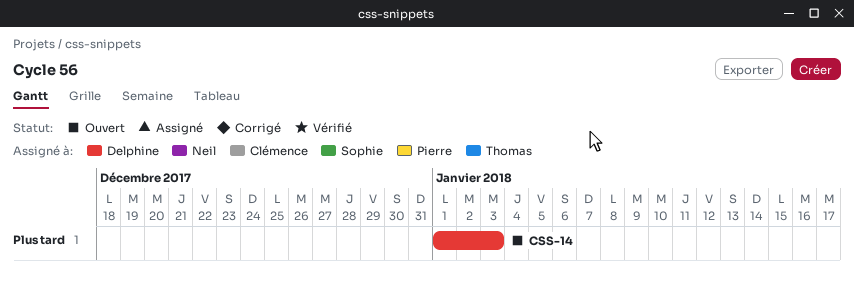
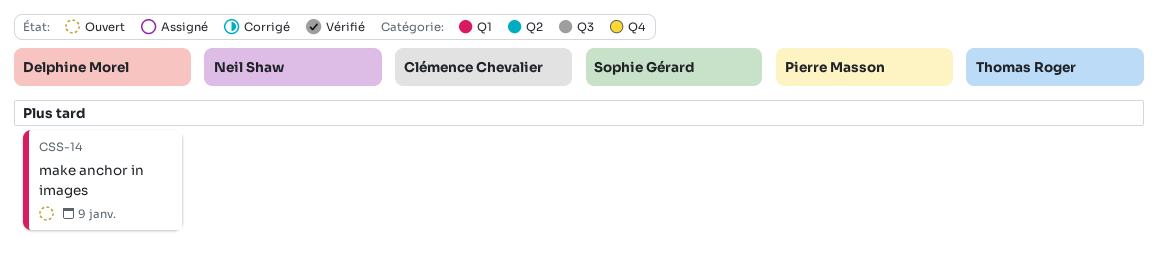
CSS-14, due: Jan 3 -> Jan 9

